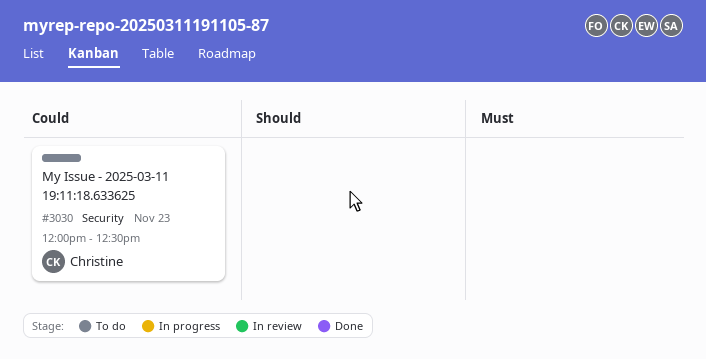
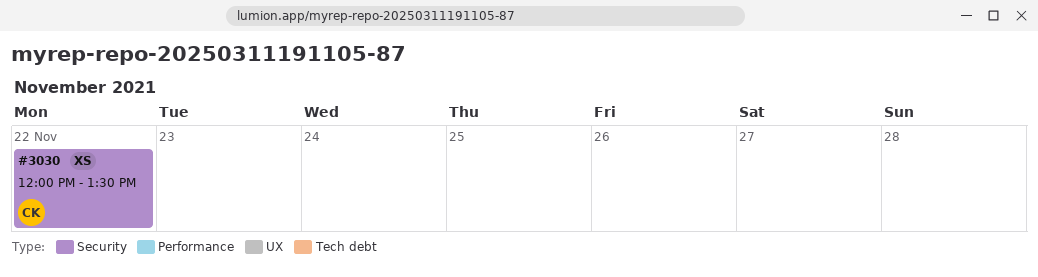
#3030, day: Nov 23 -> Nov 22
#3030, ends: 12:30 -> 13:30

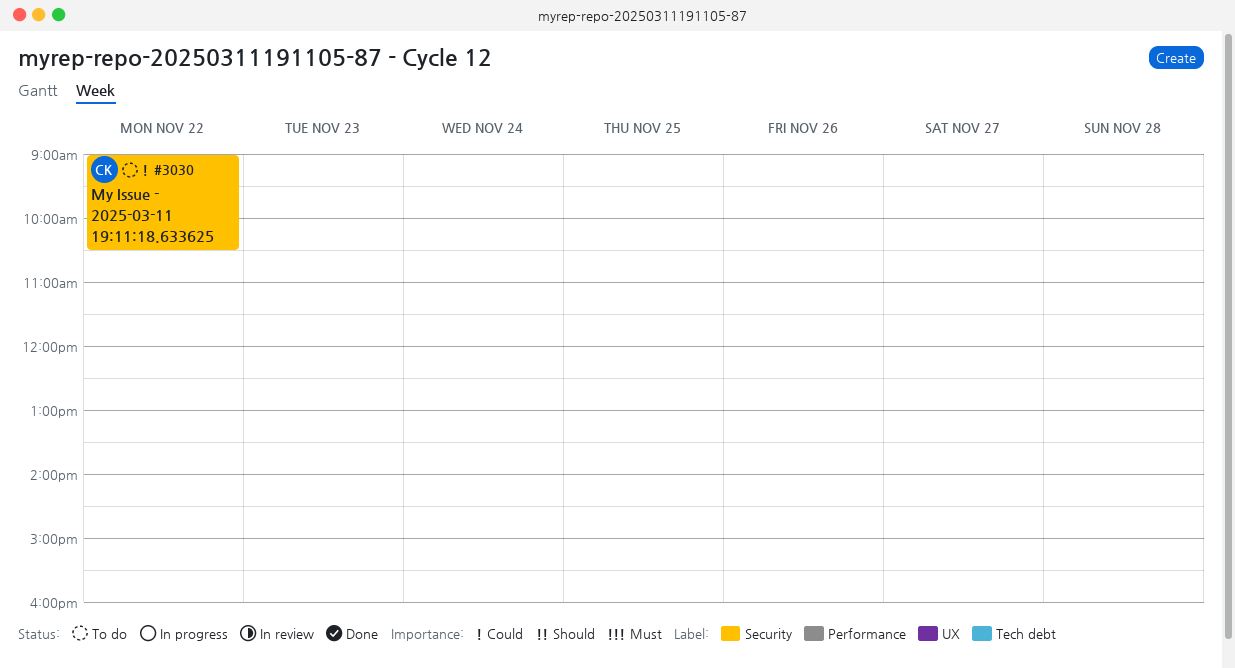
#3030, begins: 12:00 -> 09:00
#3030, ends: 13:30 -> 10:30

